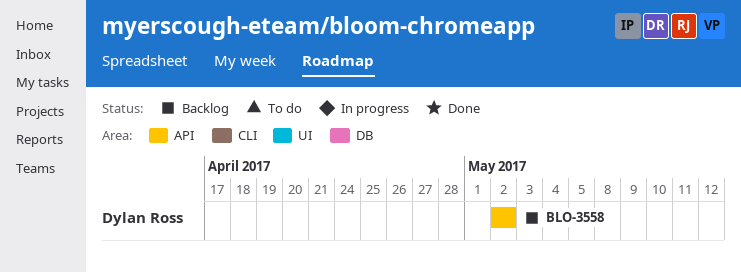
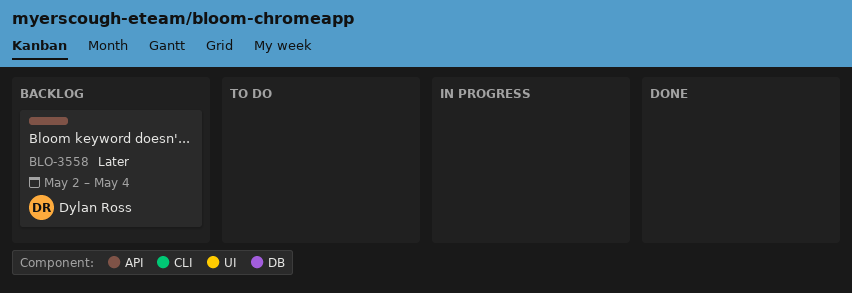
BLO-3558, due: May 2 -> May 4

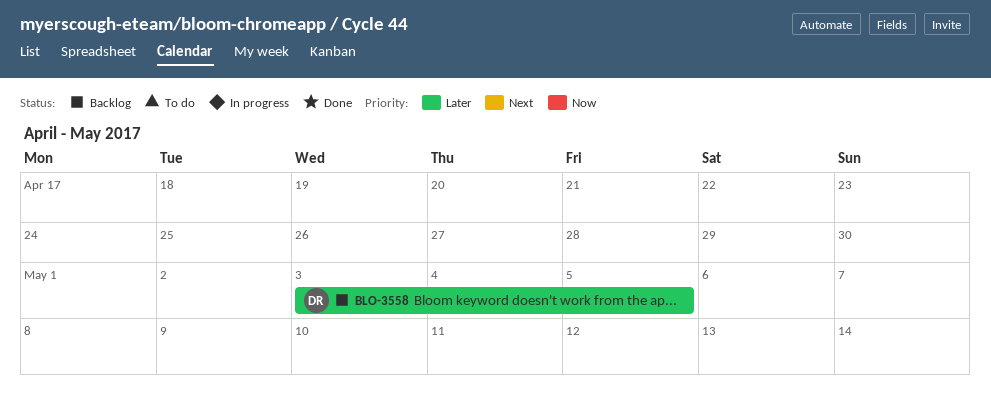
BLO-3558, start: May 2 -> May 3
BLO-3558, due: May 4 -> May 5

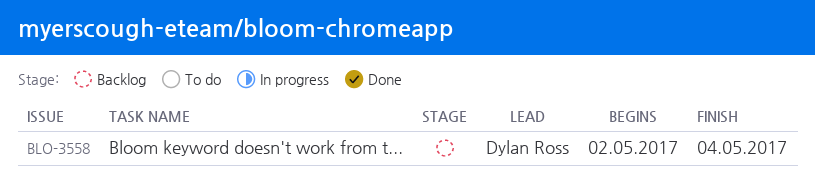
BLO-3558, start: May 3 -> May 2
BLO-3558, due: May 5 -> May 4

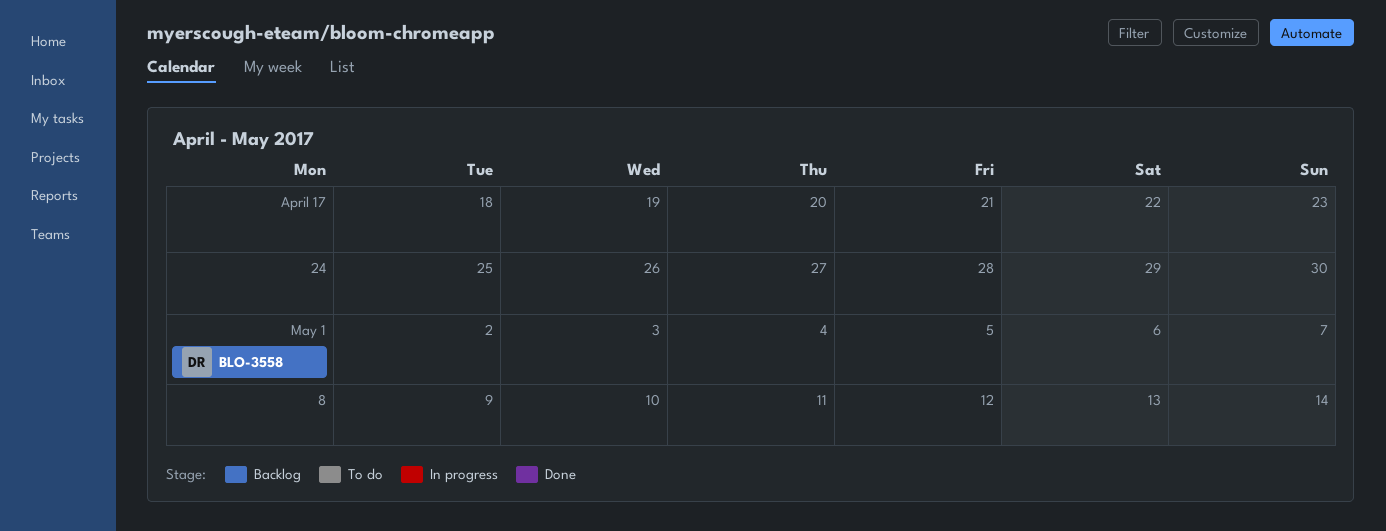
BLO-3558, start: May 2 -> May 1
BLO-3558, due: May 4 -> May 1

